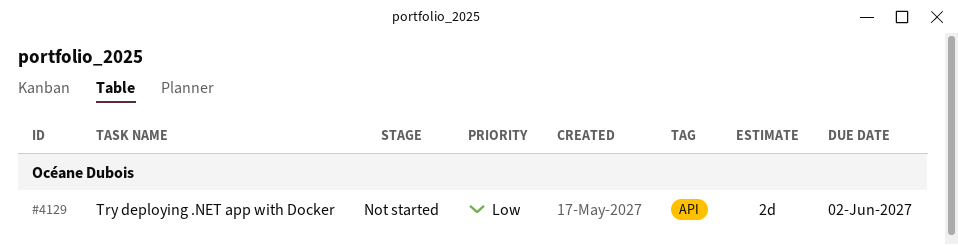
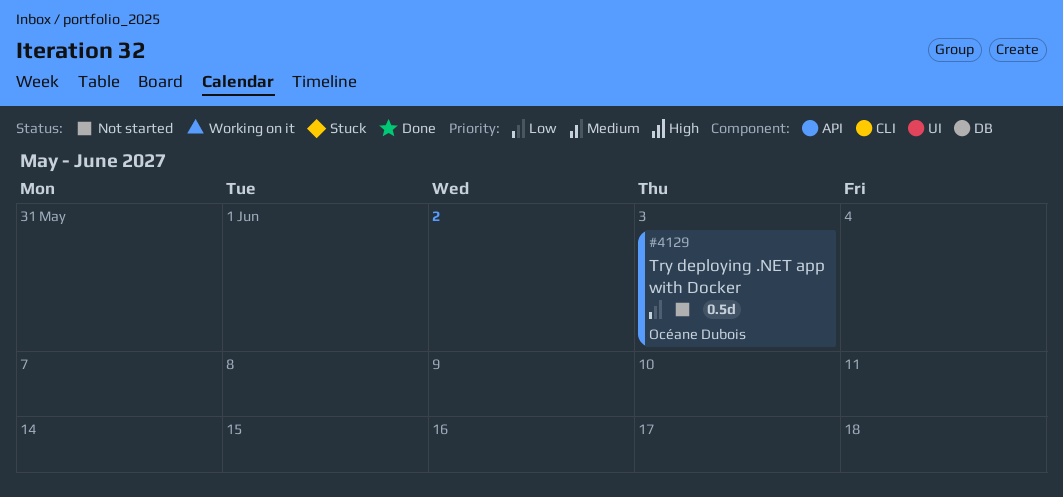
#4129, estimate: 2d -> 0.5d
#4129, due: Jun 2 -> Jun 3

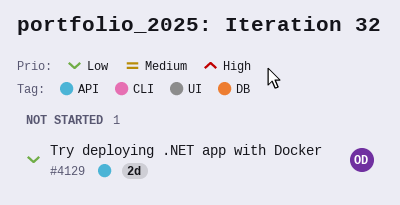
#4129, estimate: 0.5d -> 2d

